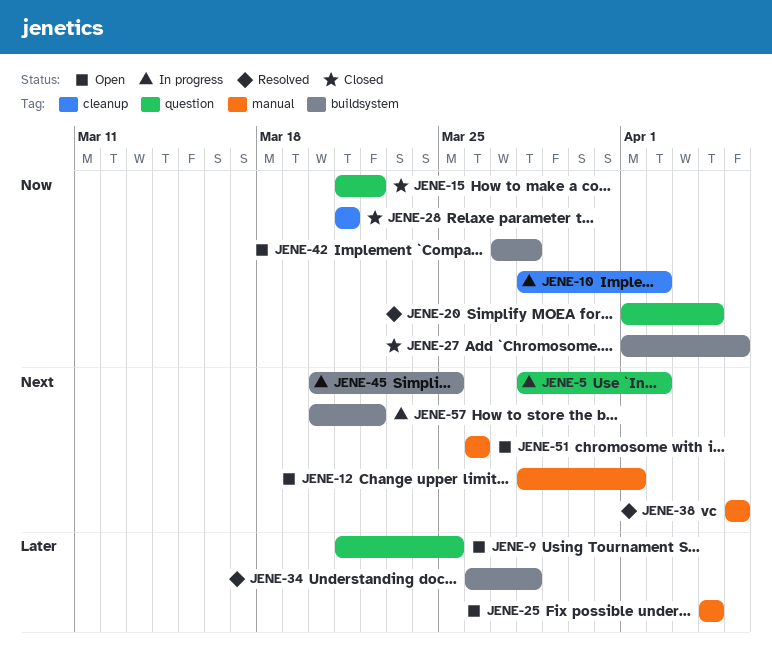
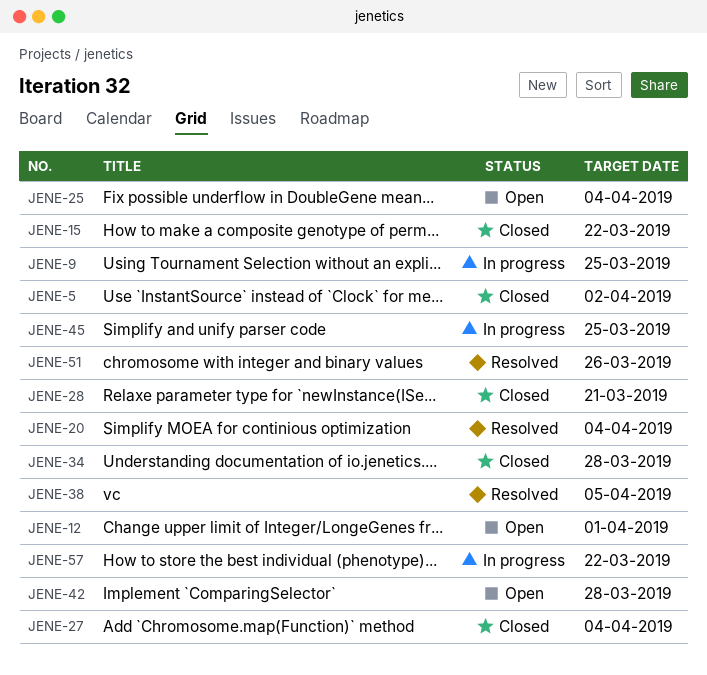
JENE-5, status: In progress -> Closed
JENE-9, status: Open -> In progress
JENE-10: present -> none
JENE-27, due: Apr 5 -> Apr 4
JENE-34, status: Resolved -> Closed
JENE-51, status: Open -> Resolved

